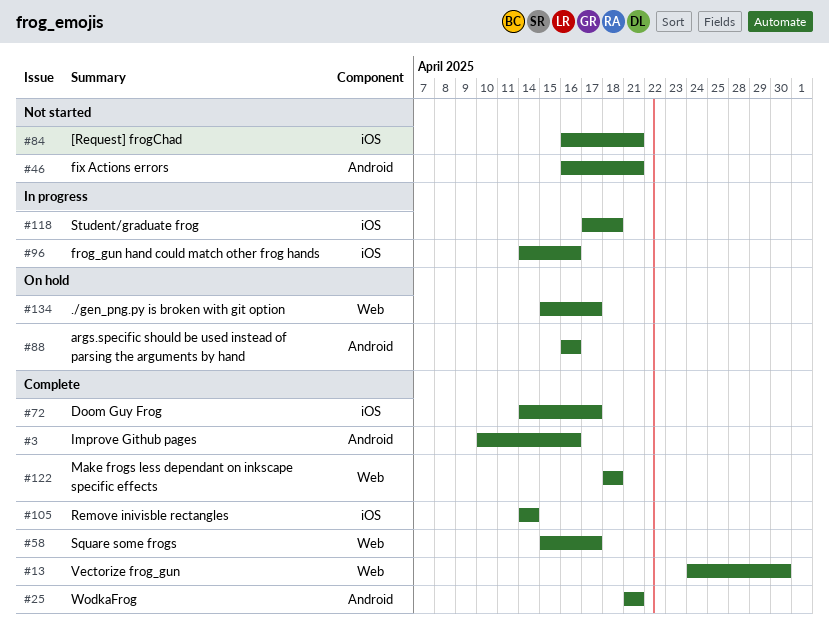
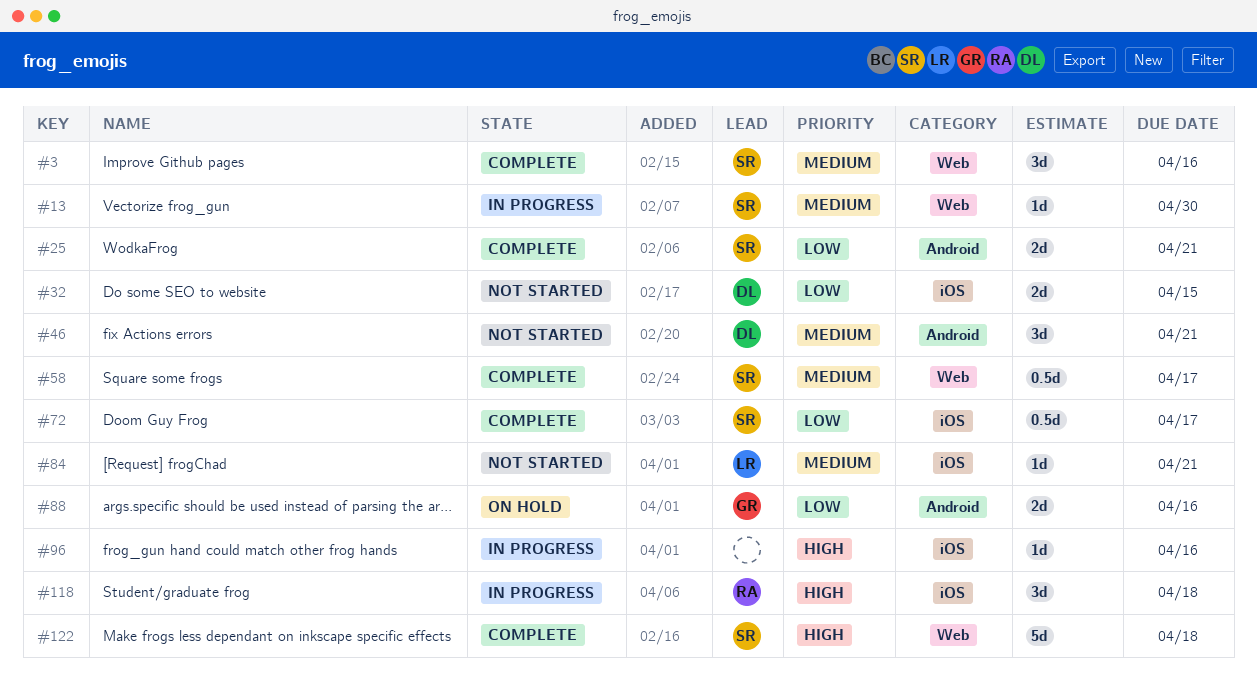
#3, label: Android -> Web
#13, status: Complete -> In progress
#32: none -> present
#105: present -> none
#134: present -> none

